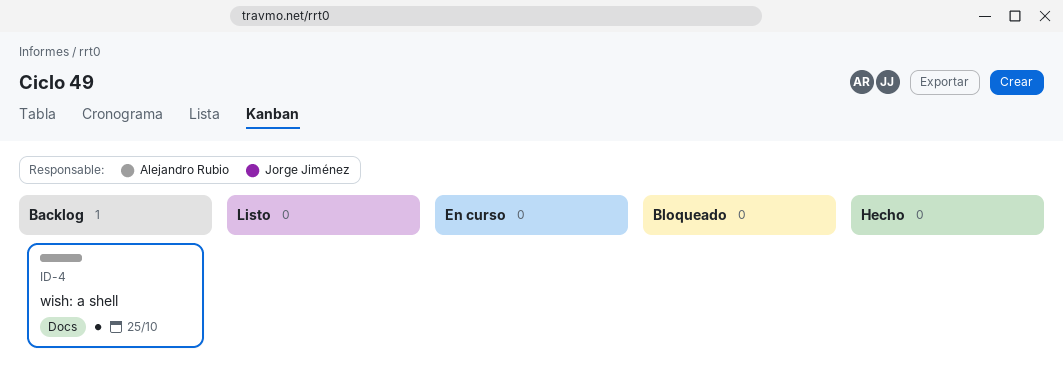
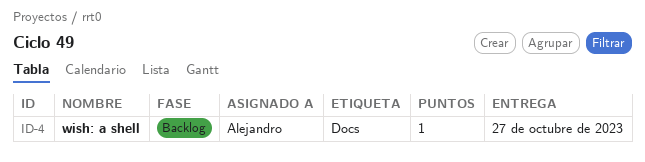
ID-4, due: Oct 25 -> Oct 27

